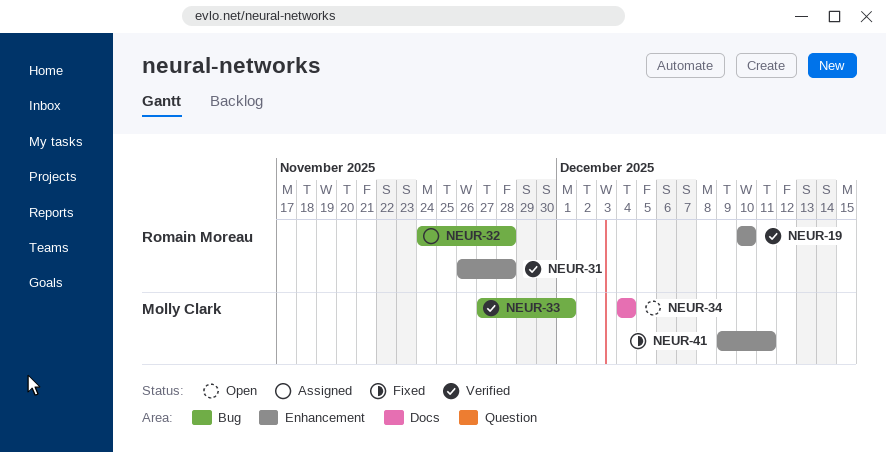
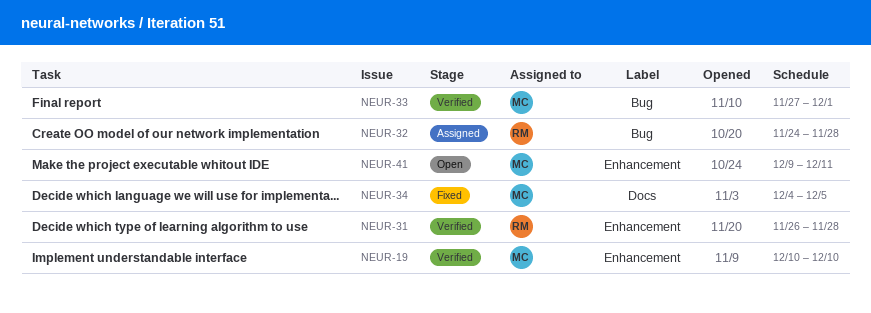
NEUR-19, owner: Romain Moreau -> Molly Clark
NEUR-34, status: Open -> Fixed
NEUR-34, due: Dec 4 -> Dec 5
NEUR-41, status: Fixed -> Open

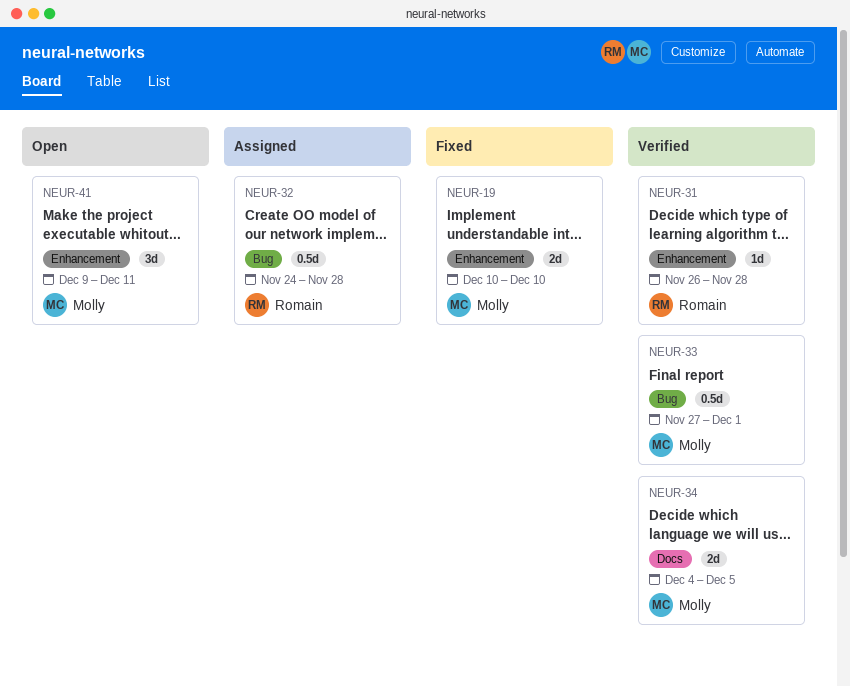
NEUR-19, status: Verified -> Fixed
NEUR-34, status: Fixed -> Verified

